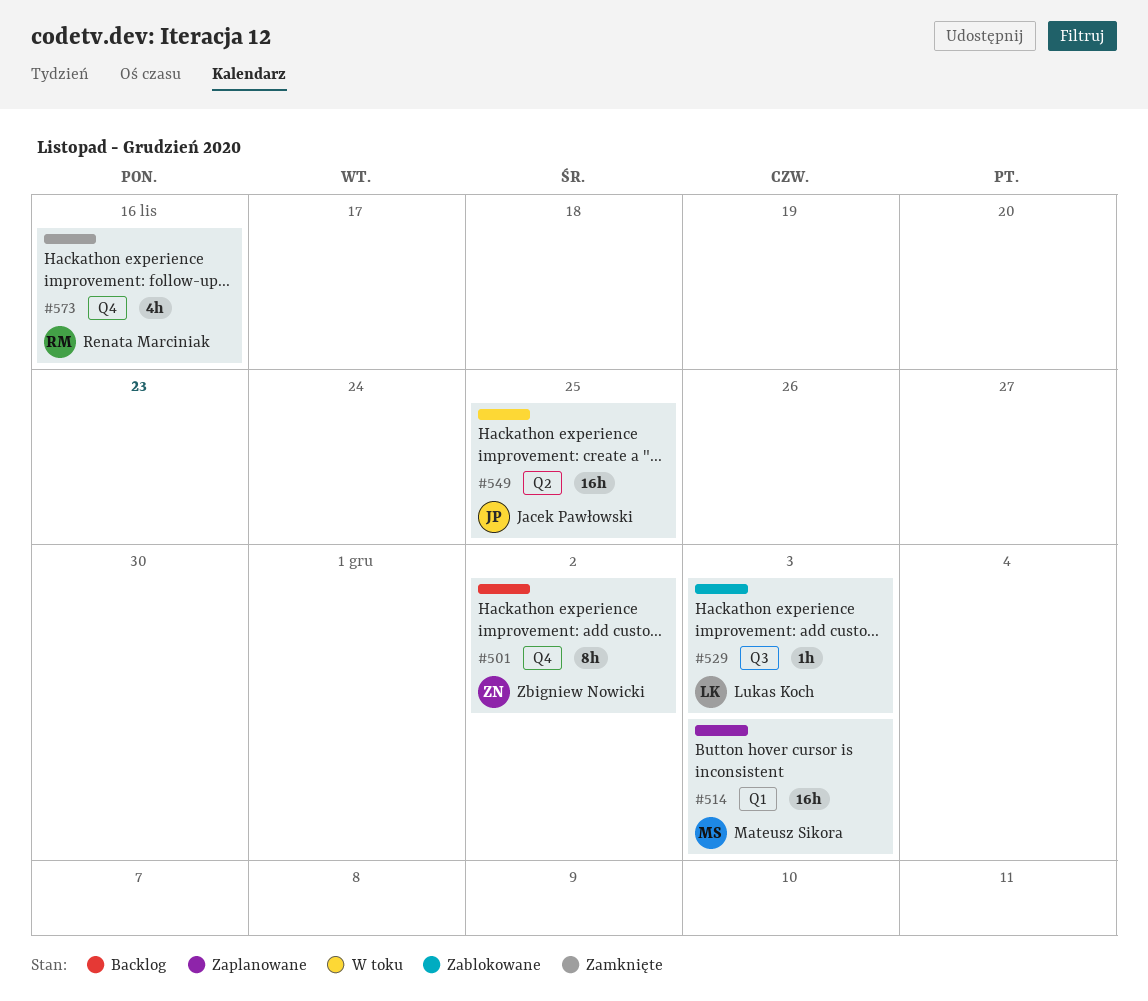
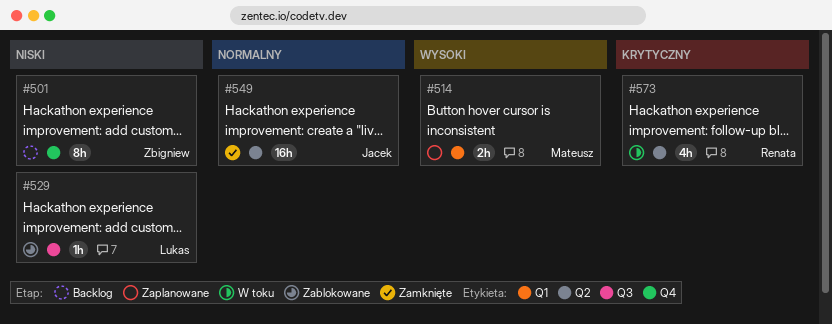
#514, estimate: 16h -> 2h
#549, status: W toku -> Zamknięte
#573, status: Zamknięte -> W toku
#573, label: Q4 -> Q2

